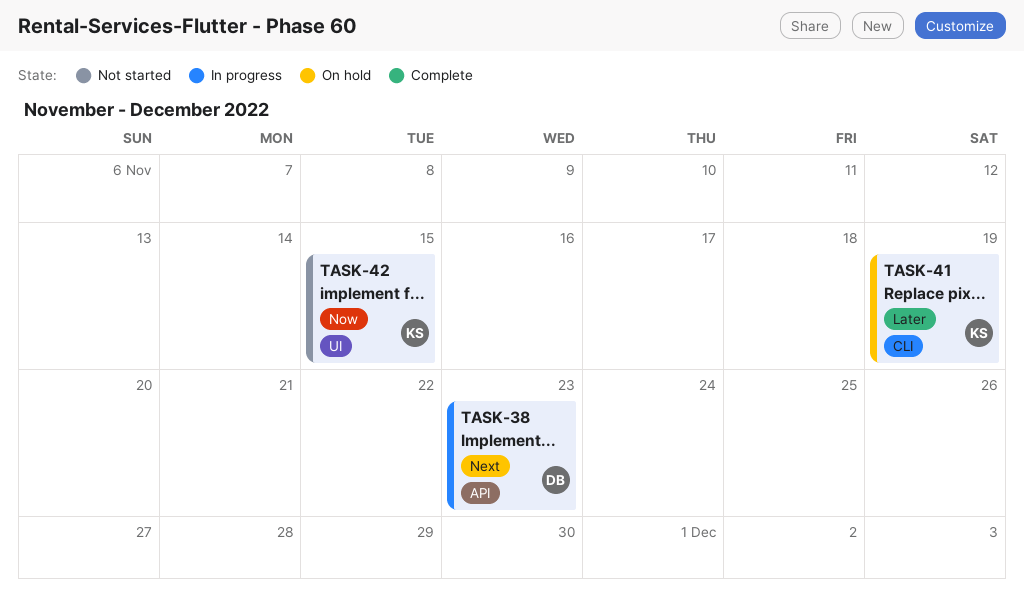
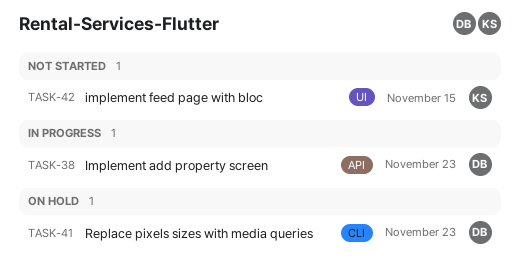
TASK-41, owner: KS -> DB
TASK-41, due: Nov 19 -> Nov 23

